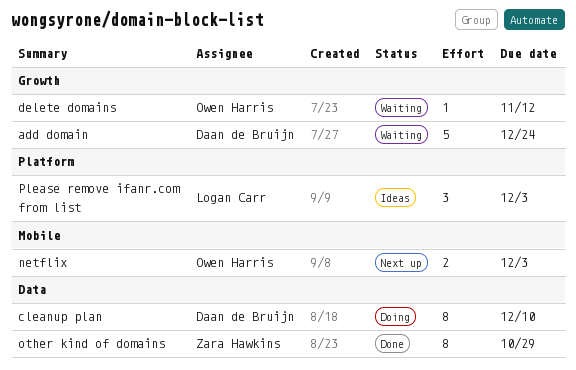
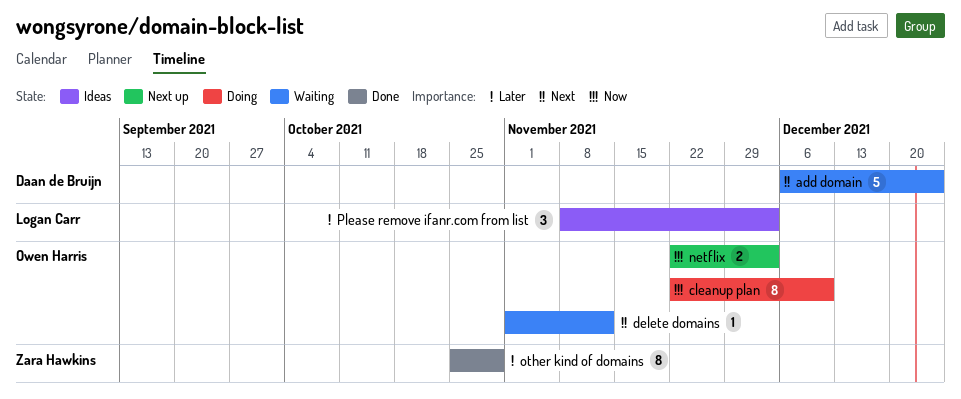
cleanup plan, owner: Daan de Bruijn -> Owen Harris

